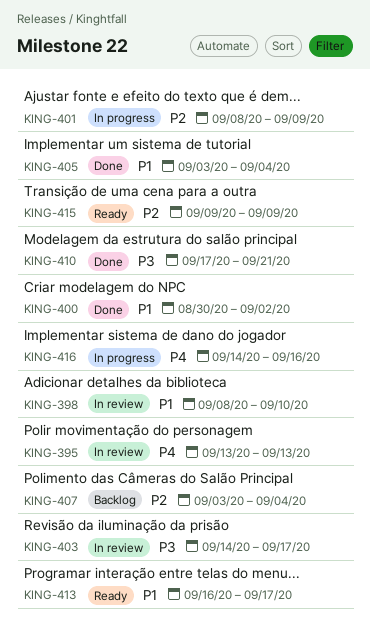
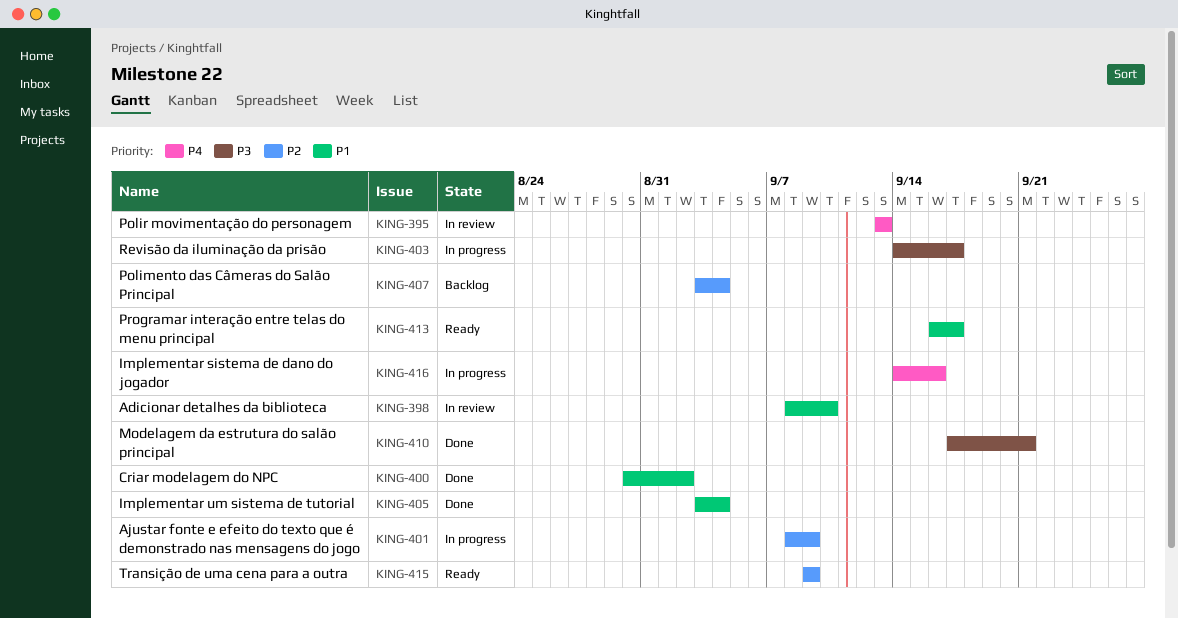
KING-403, status: In review -> In progress

